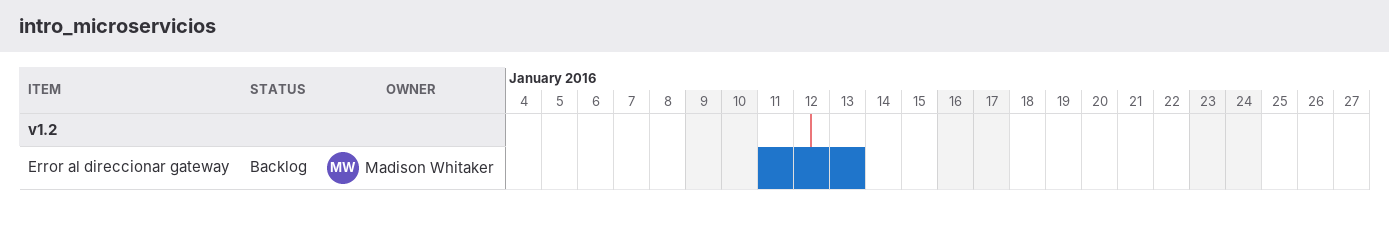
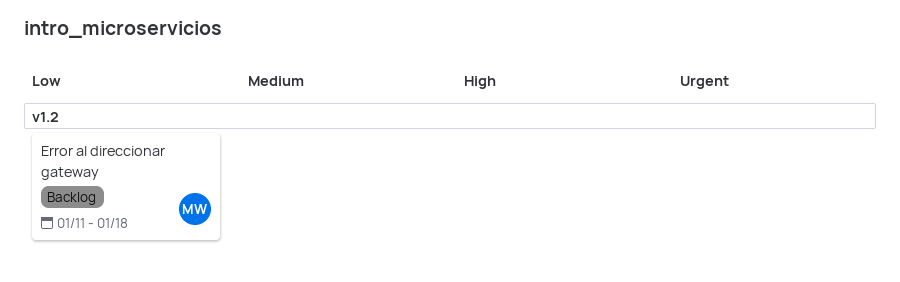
Error al direccionar gateway, due: Jan 13 -> Jan 18

